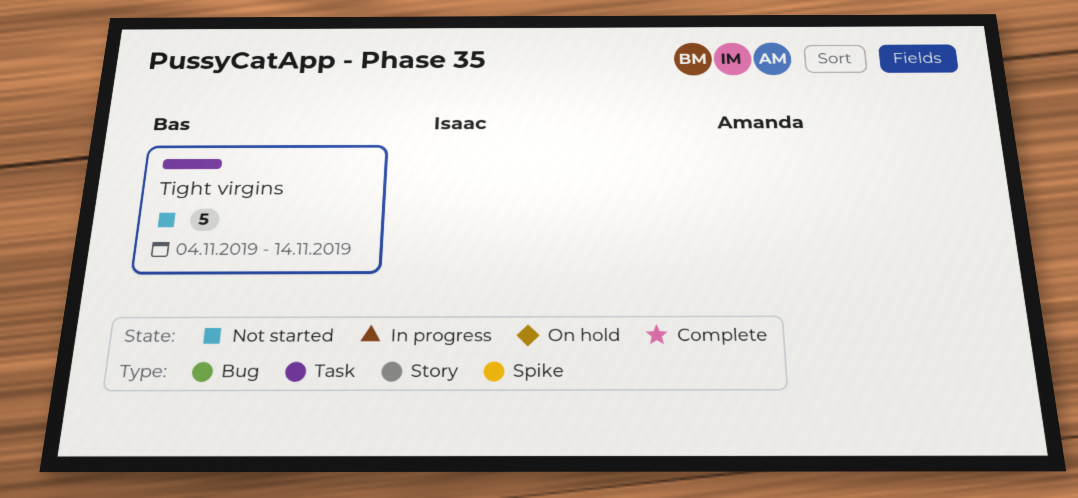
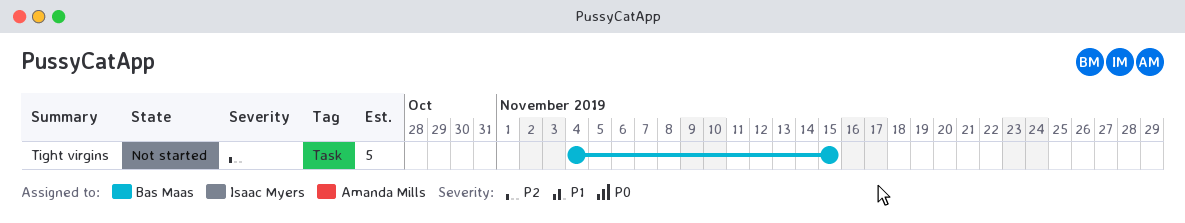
Tight virgins, due: Nov 14 -> Nov 15

